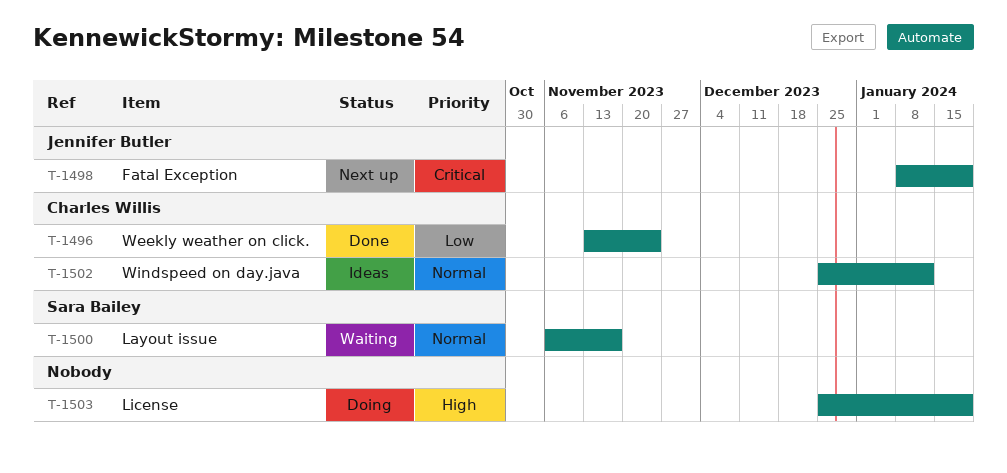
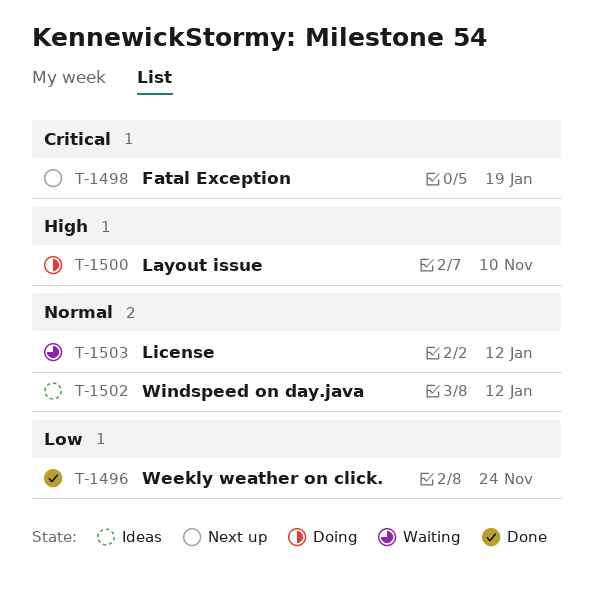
T-1500, status: Waiting -> Doing
T-1500, priority: Normal -> High
T-1500, due: Nov 17 -> Nov 10
T-1503, status: Doing -> Waiting
T-1503, priority: High -> Normal
T-1503, due: Jan 19 -> Jan 12

